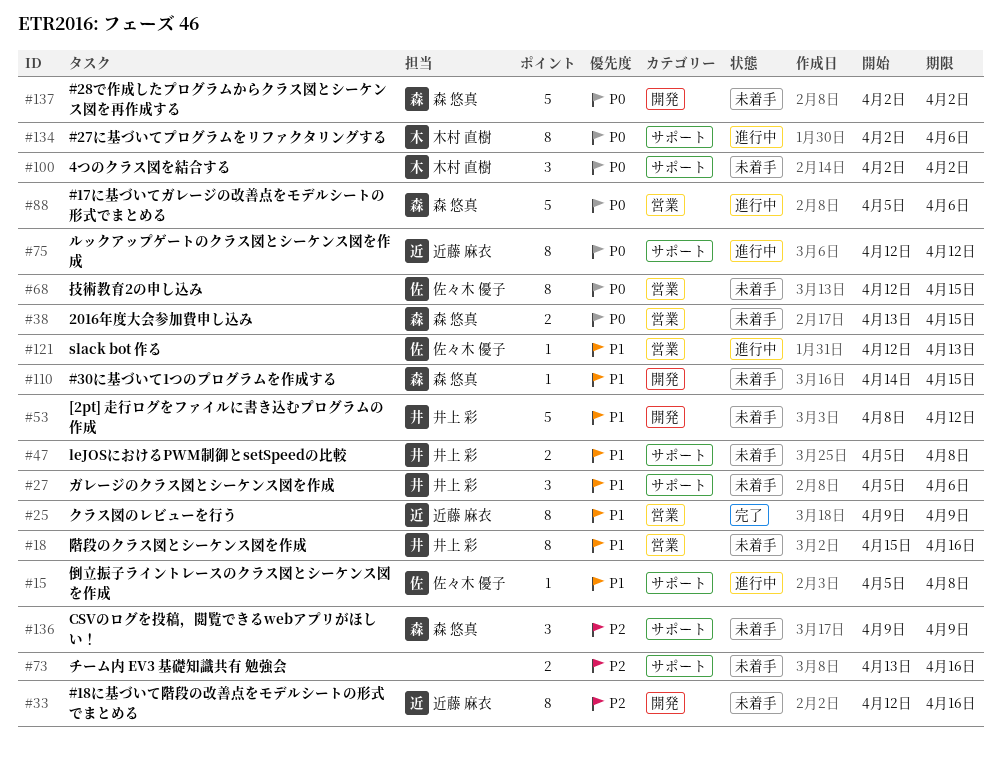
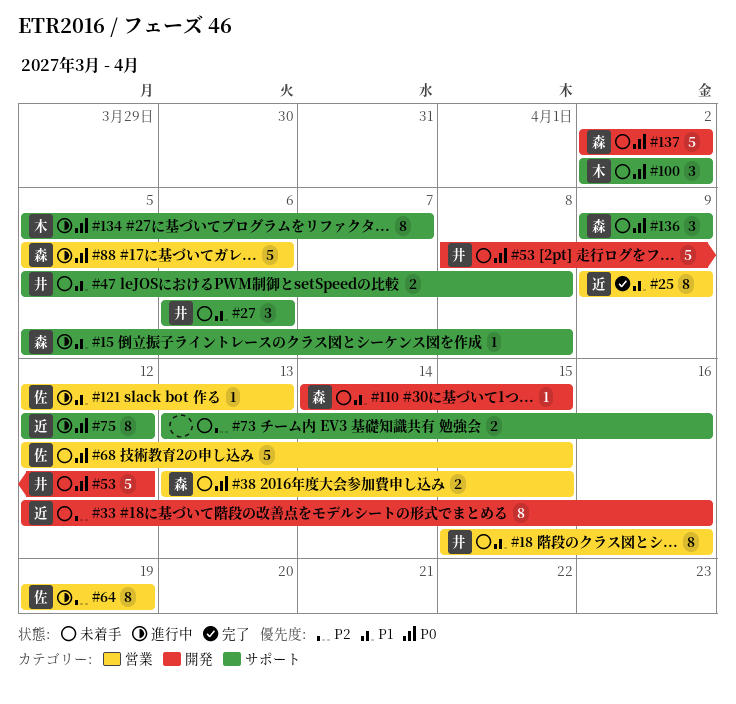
#15, owner: 佐々木 優子 -> 森 悠真
#27, start: Apr 5 -> Apr 6
#53, priority: P1 -> P0
#64: none -> present
#68, estimate: 8 -> 5
#134, start: Apr 2 -> Apr 5
#134, due: Apr 6 -> Apr 7
#136, priority: P2 -> P0

